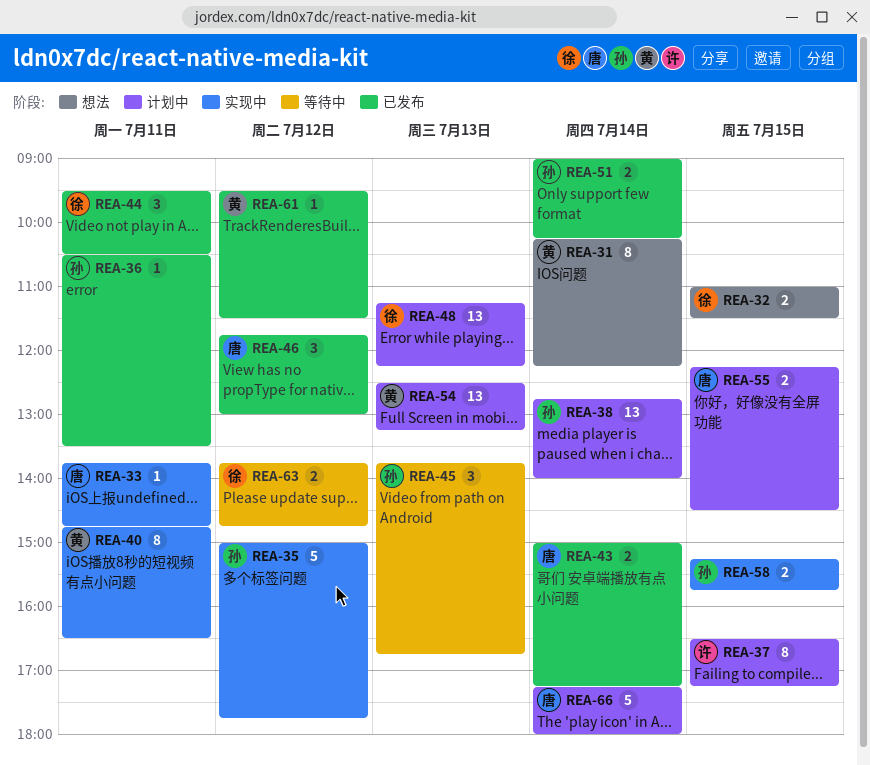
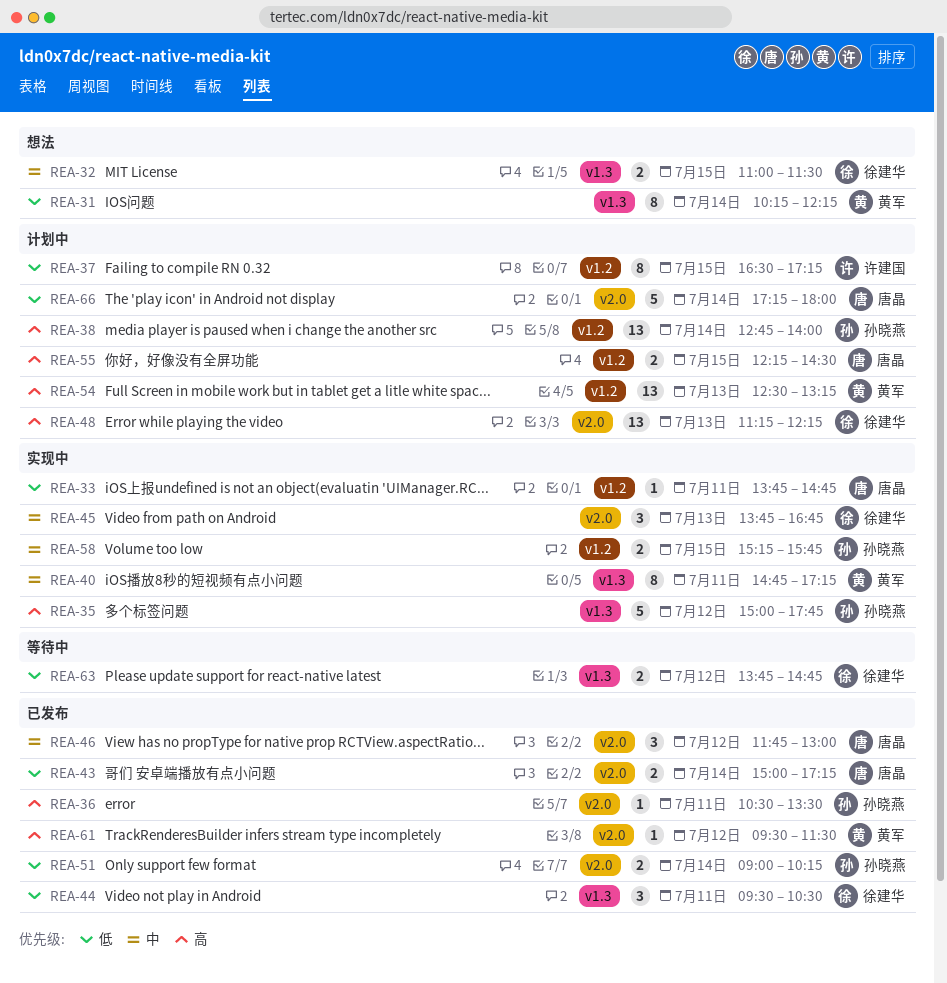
REA-40, ends: 16:30 -> 17:15
REA-45, status: 等待中 -> 实现中
REA-45, owner: 孙晓燕 -> 徐建华

